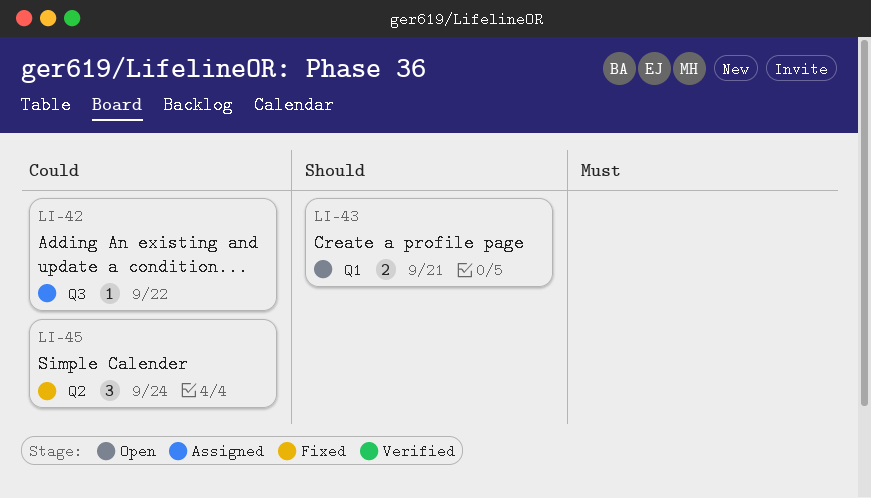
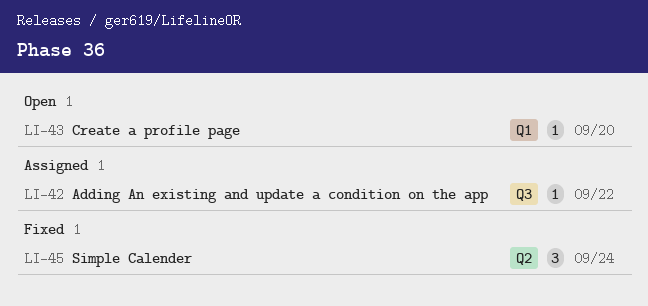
LI-43, estimate: 2 -> 1
LI-43, due: Sep 21 -> Sep 20

